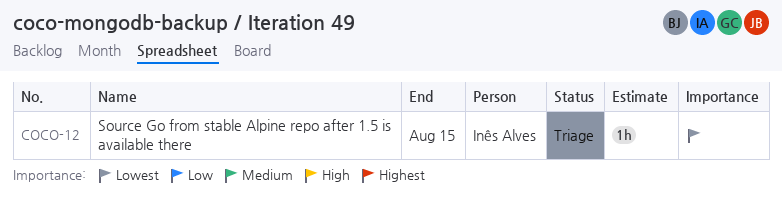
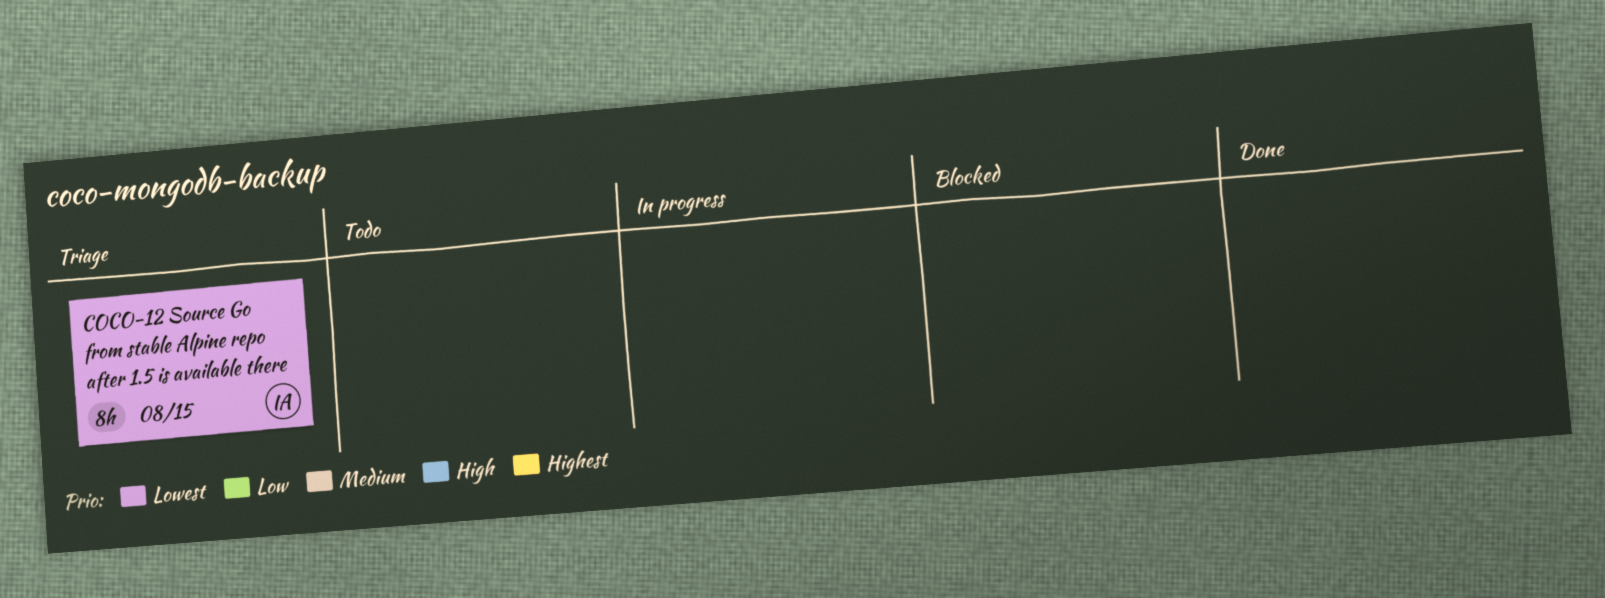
COCO-12, estimate: 1h -> 8h

